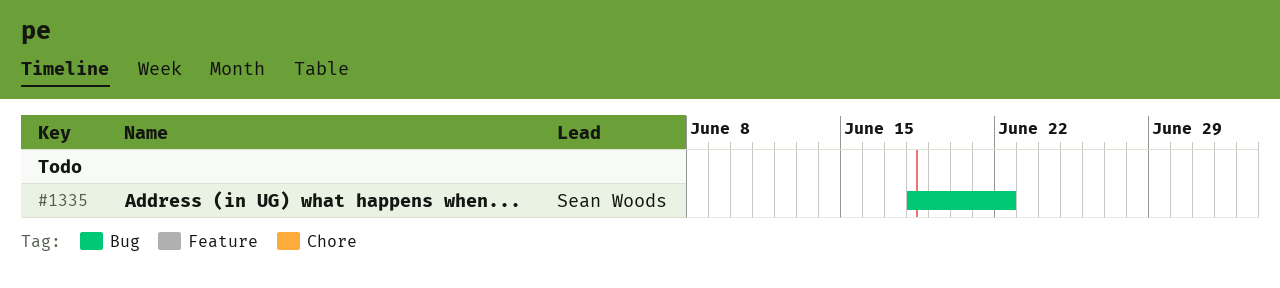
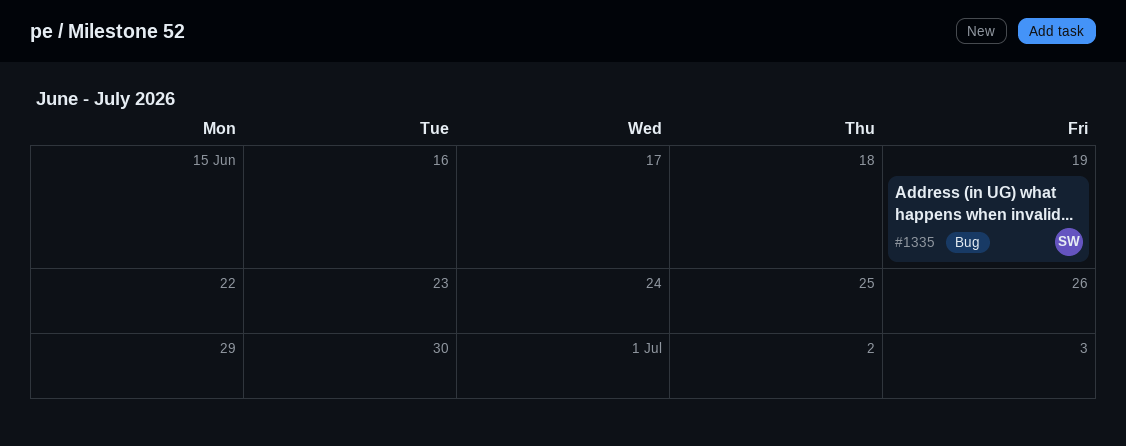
#1335, due: Jun 22 -> Jun 19

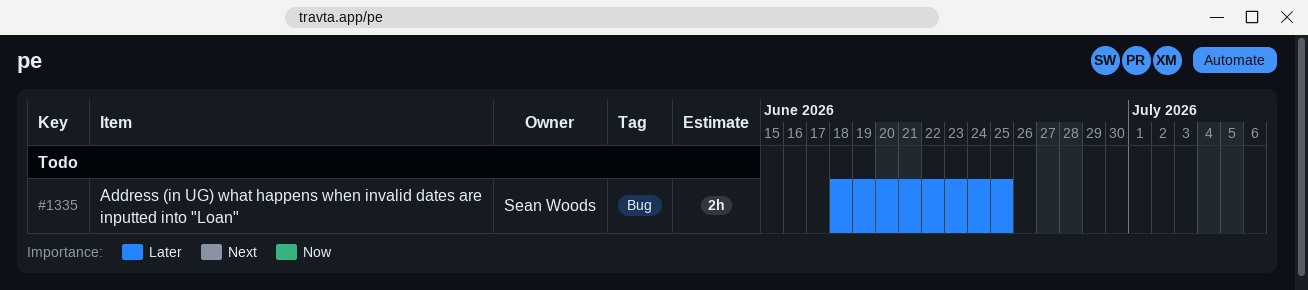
#1335, due: Jun 19 -> Jun 25

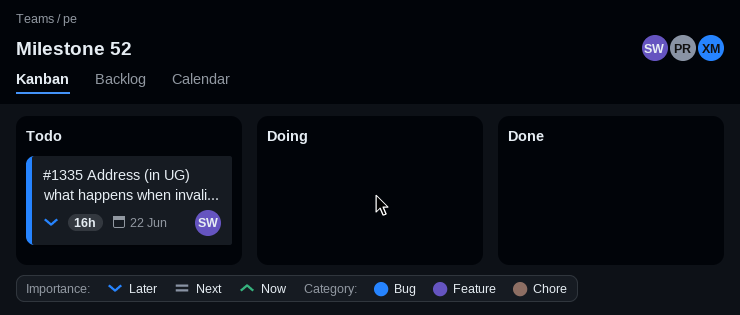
#1335, estimate: 2h -> 16h
#1335, due: Jun 25 -> Jun 22

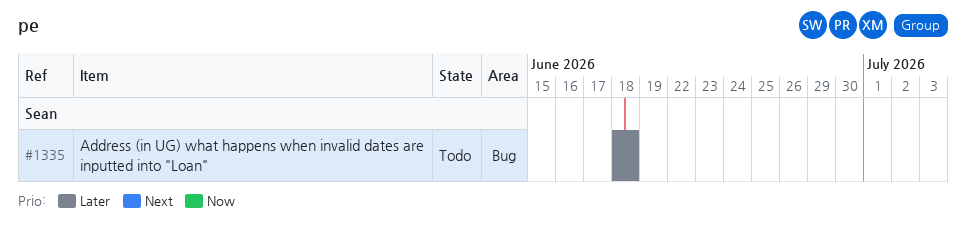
#1335, due: Jun 22 -> Jun 18

